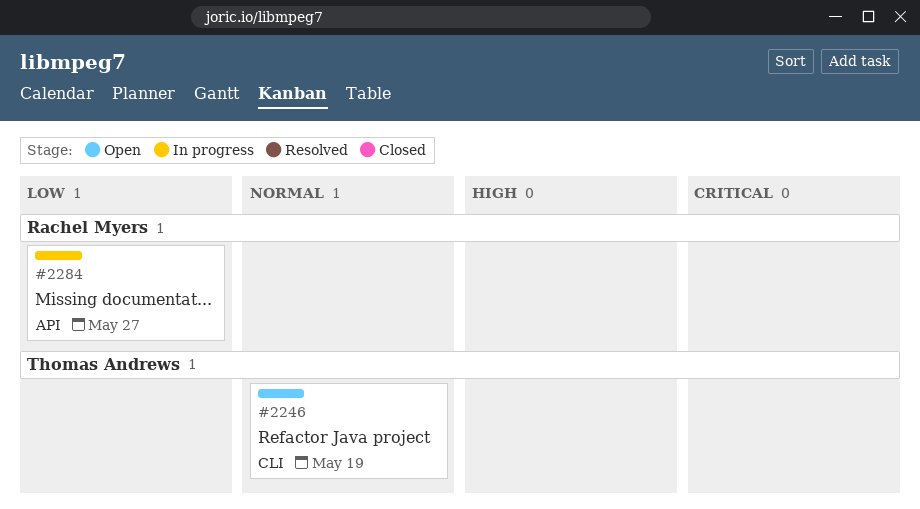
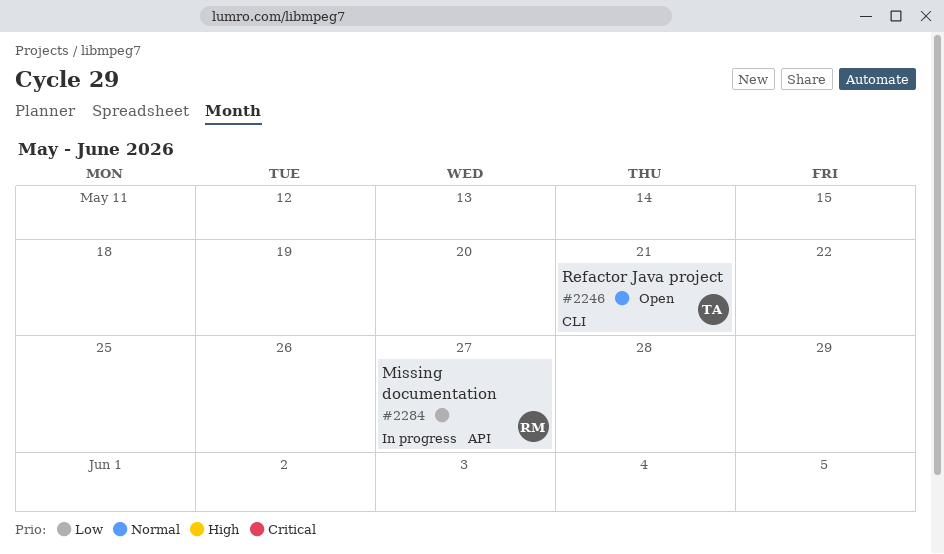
#2246, due: May 19 -> May 21

